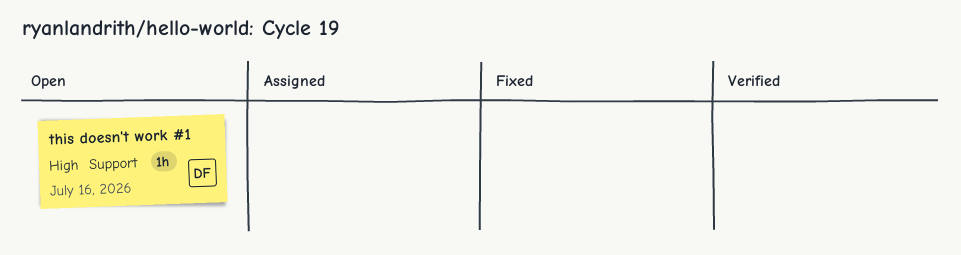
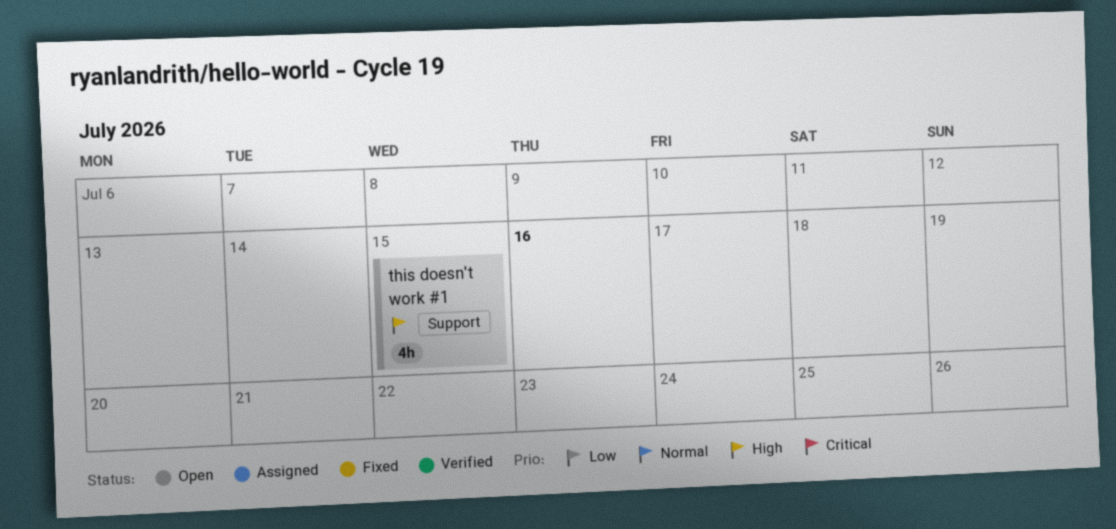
this doesn't work #1, estimate: 1h -> 4h
this doesn't work #1, due: Jul 16 -> Jul 15

